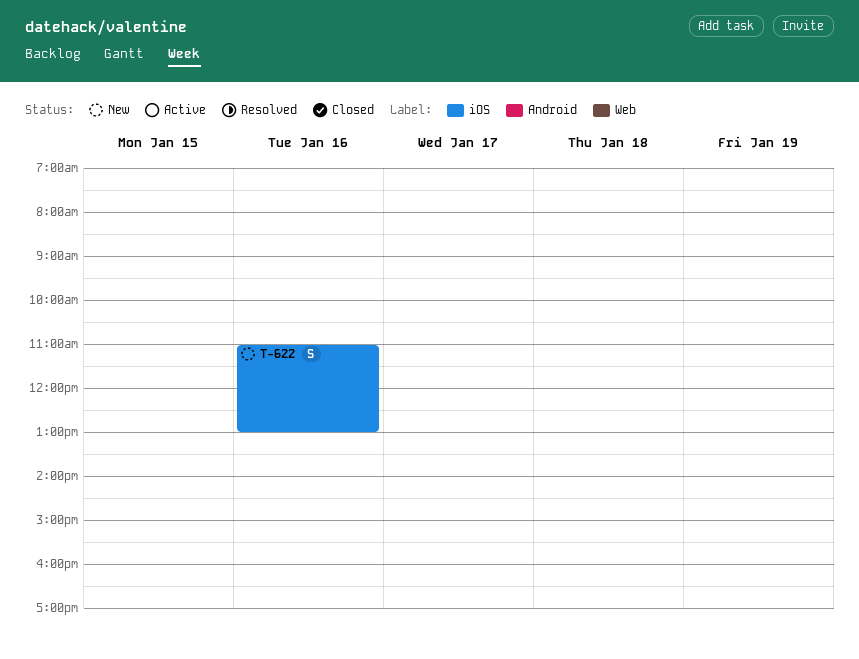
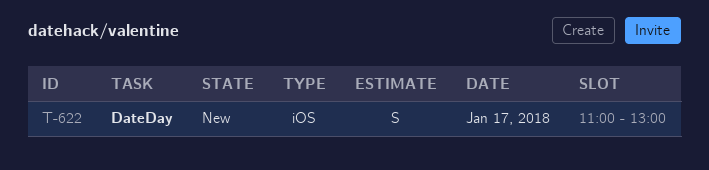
T-622, day: Jan 16 -> Jan 17

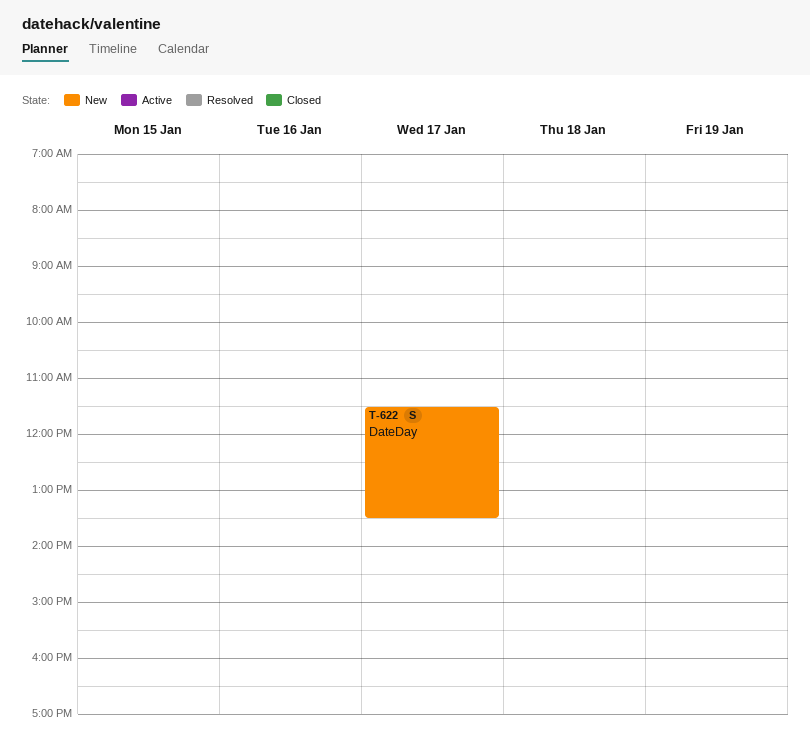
T-622, begins: 11:00 -> 11:30
T-622, ends: 13:00 -> 13:30

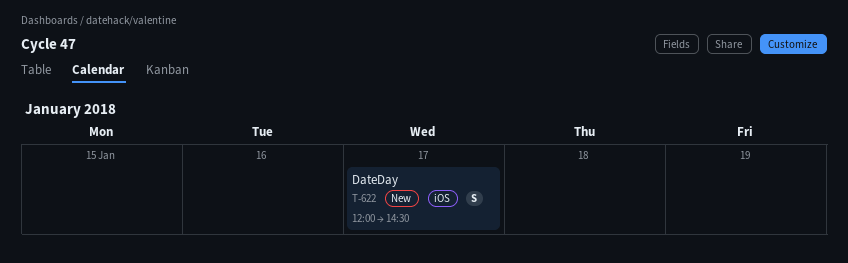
T-622, begins: 11:30 -> 12:00
T-622, ends: 13:30 -> 14:30

